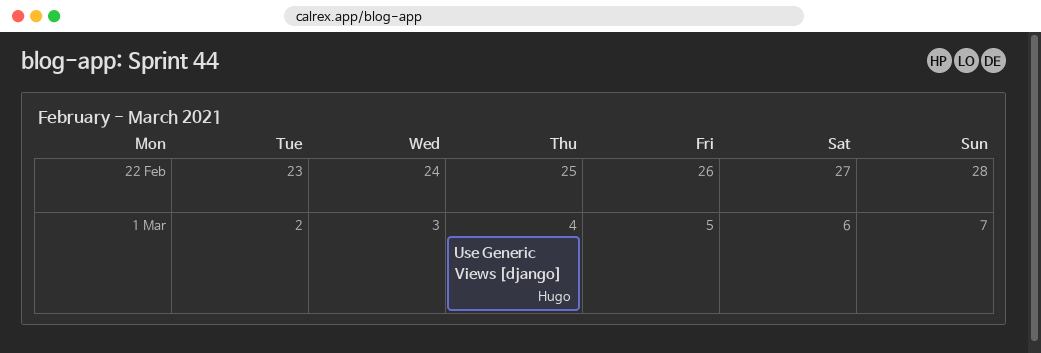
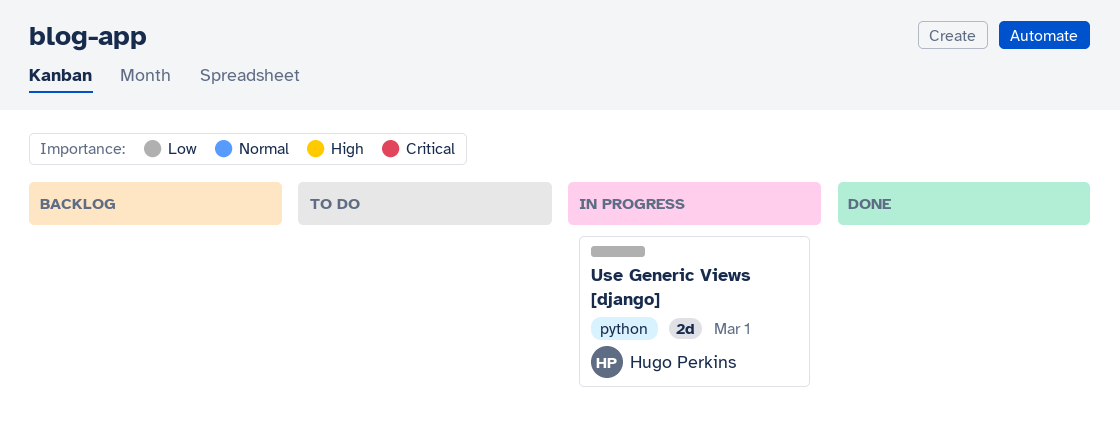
Use Generic Views [django], due: Mar 4 -> Mar 1

